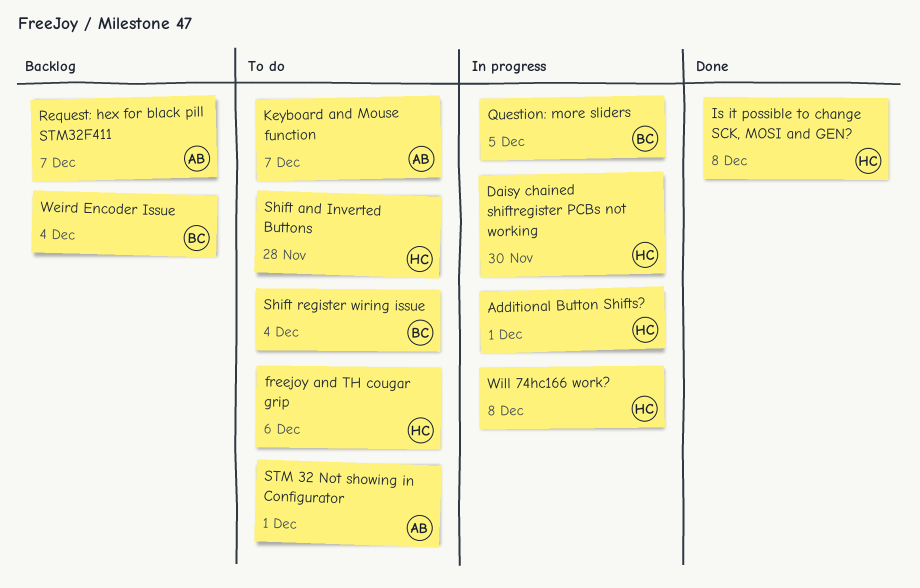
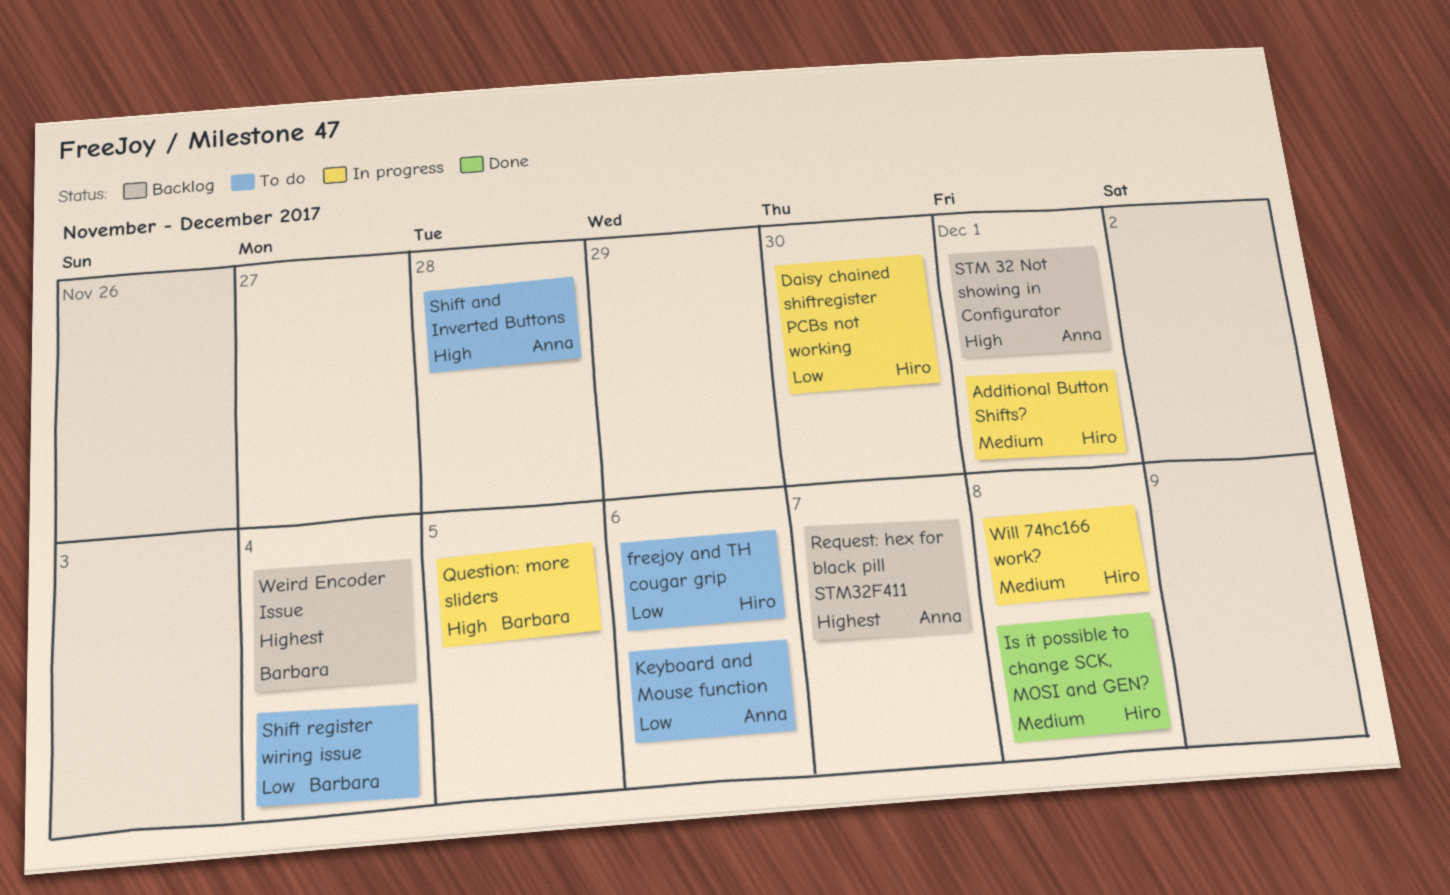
Keyboard and Mouse function, due: Dec 7 -> Dec 6
Shift and Inverted Buttons, owner: Hiro -> Anna
STM 32 Not showing in Configurator, status: To do -> Backlog

